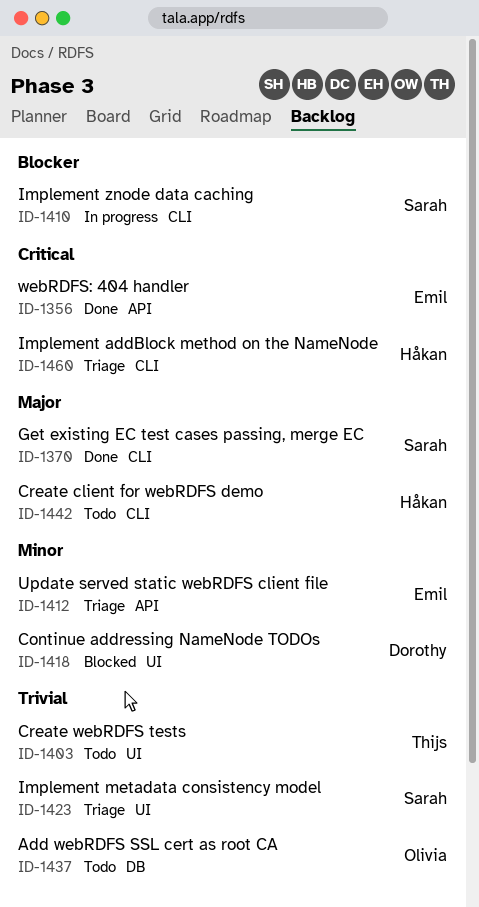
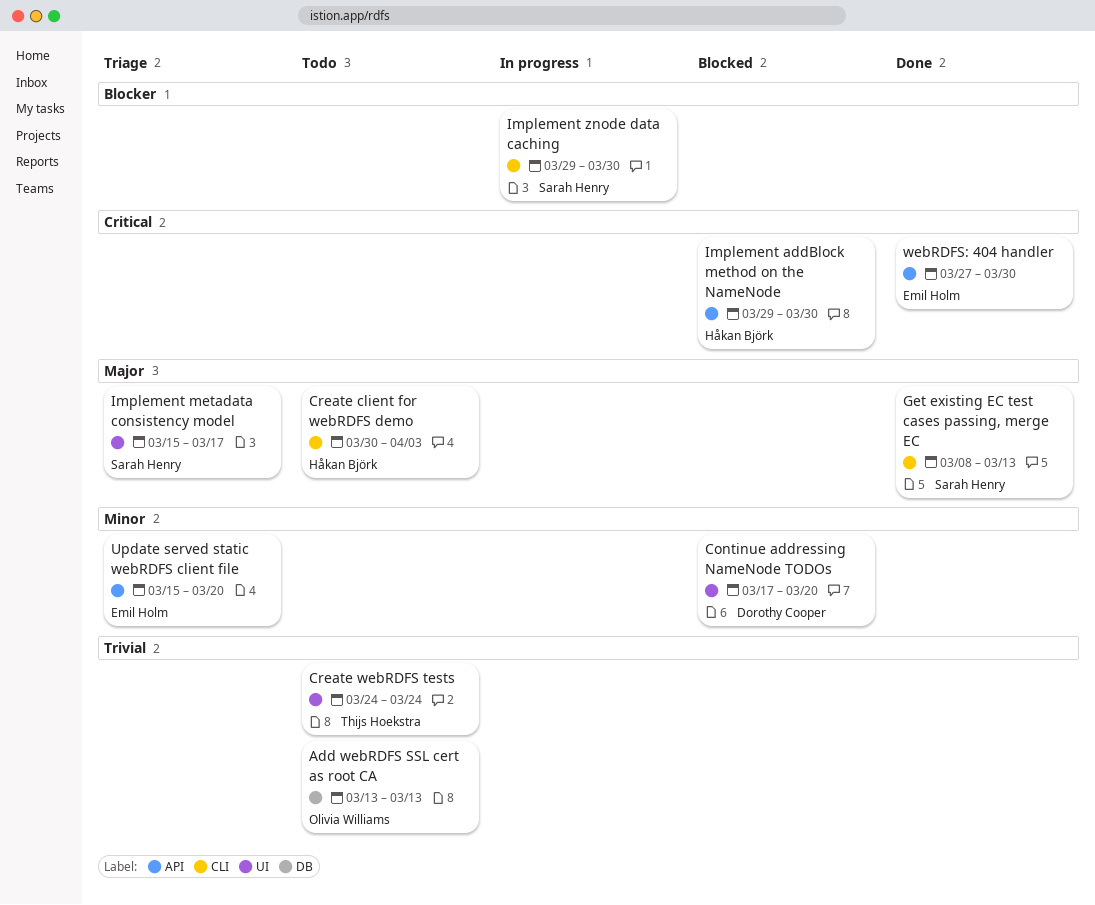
Implement addBlock method on the NameNode, status: Triage -> Blocked
Implement addBlock method on the NameNode, label: CLI -> API
Implement metadata consistency model, priority: Trivial -> Major

